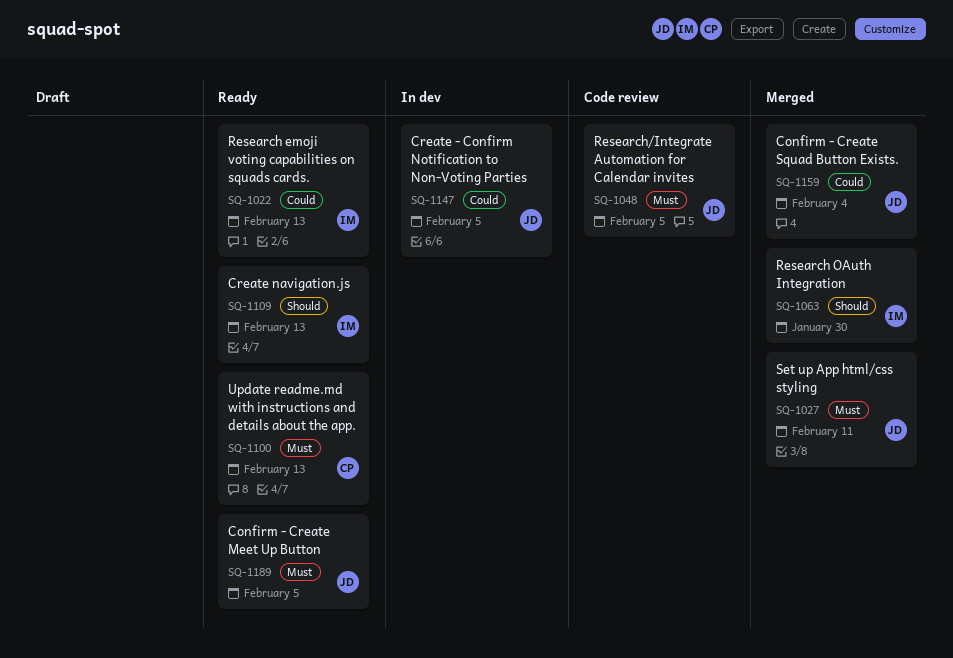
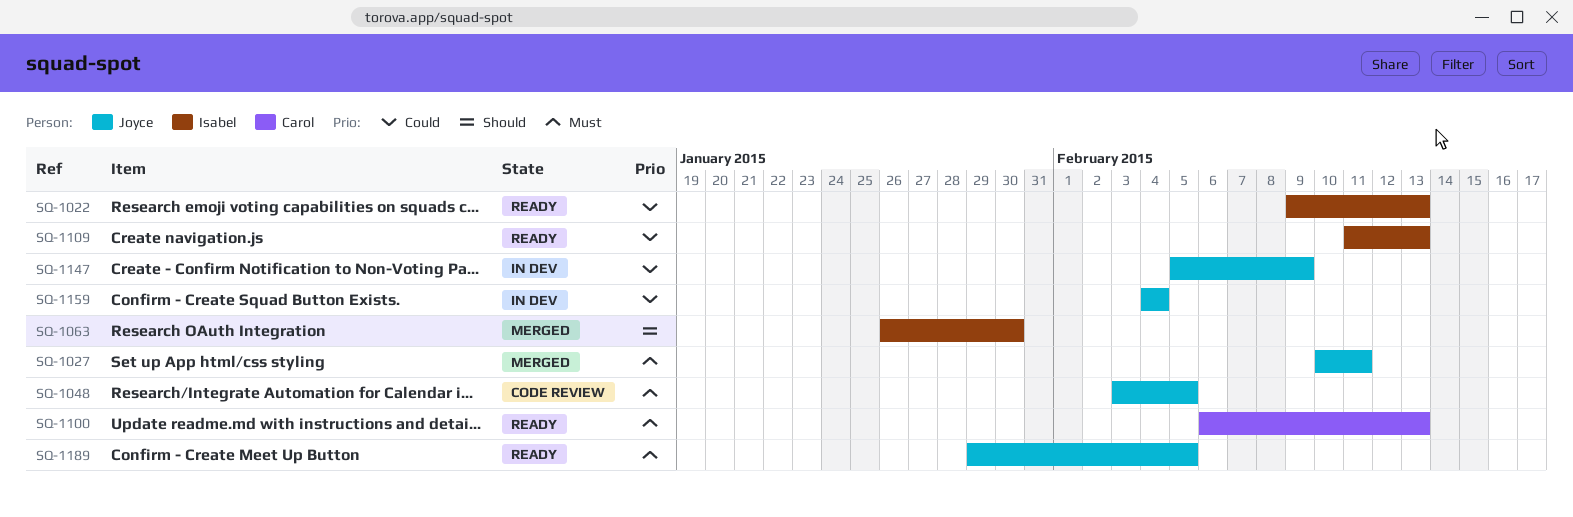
SQ-1109, priority: Should -> Could
SQ-1147, due: Feb 5 -> Feb 9
SQ-1159, status: Merged -> In dev

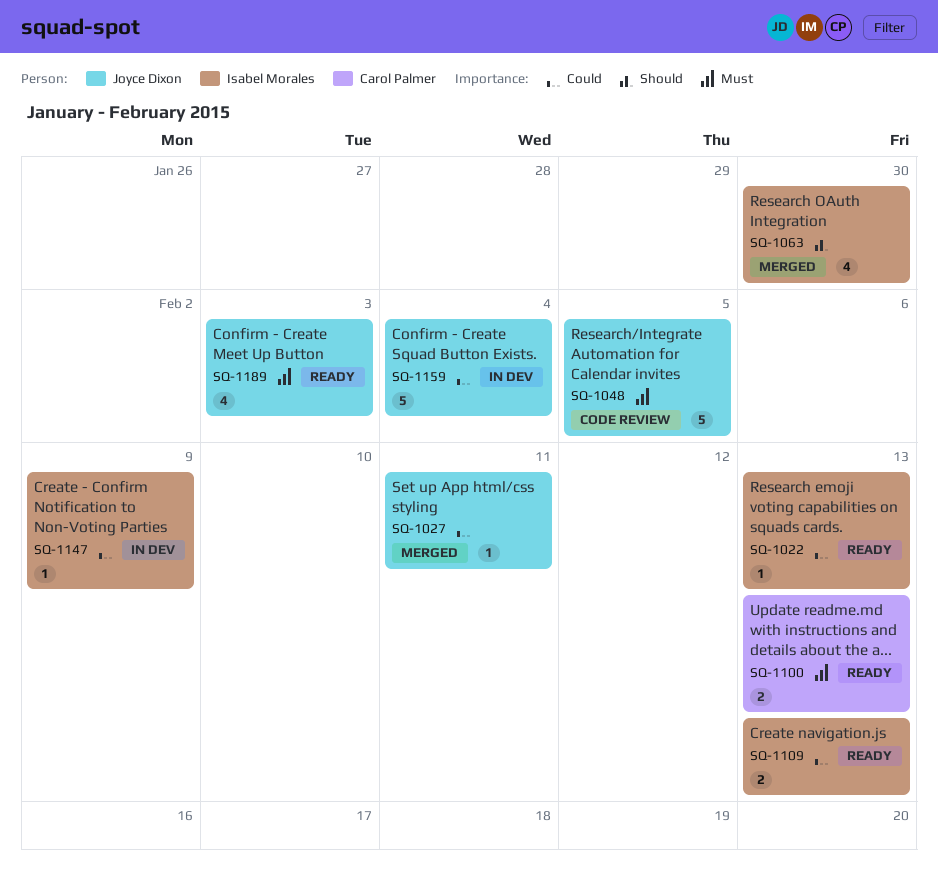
SQ-1027, priority: Must -> Could
SQ-1147, owner: Joyce Dixon -> Isabel Morales
SQ-1189, due: Feb 5 -> Feb 3

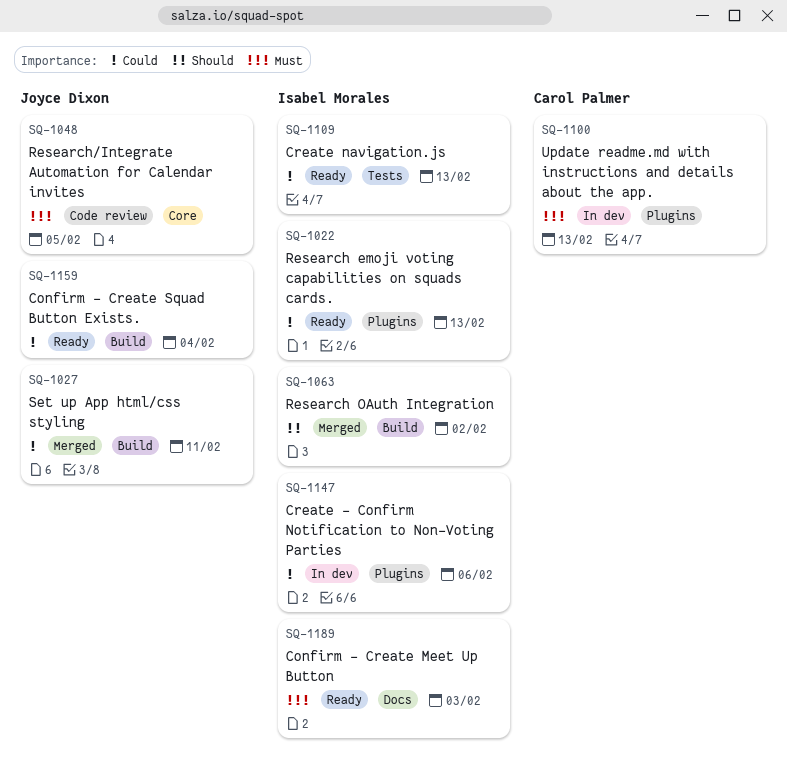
SQ-1063, due: Jan 30 -> Feb 2
SQ-1100, status: Ready -> In dev
SQ-1147, due: Feb 9 -> Feb 6
SQ-1159, status: In dev -> Ready
SQ-1189, owner: Joyce Dixon -> Isabel Morales

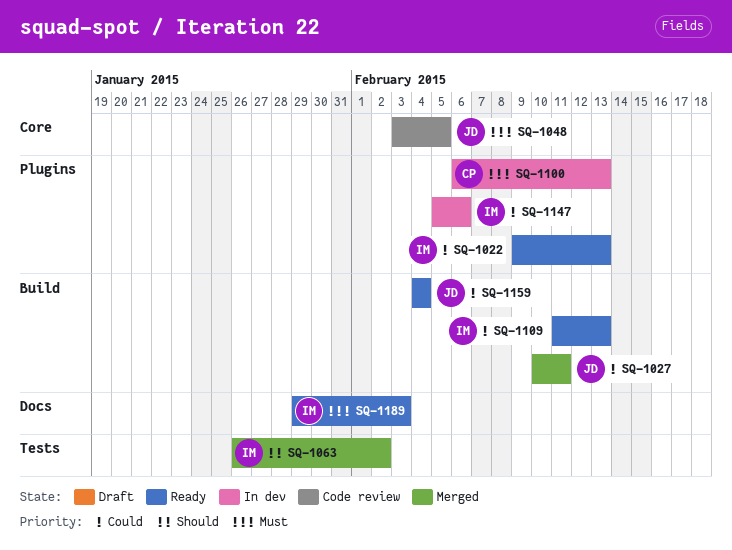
SQ-1063, label: Build -> Tests
SQ-1109, label: Tests -> Build

